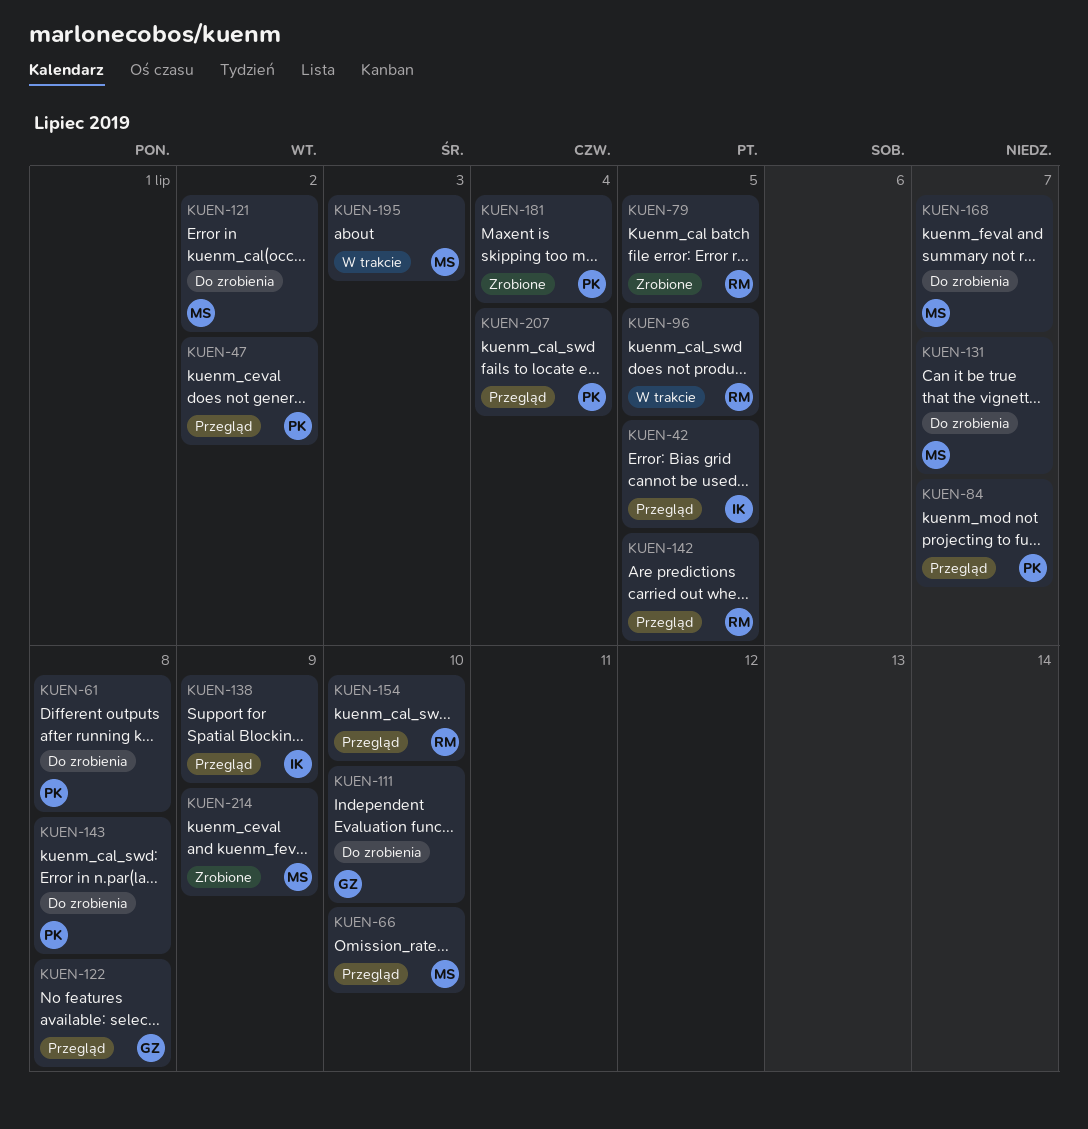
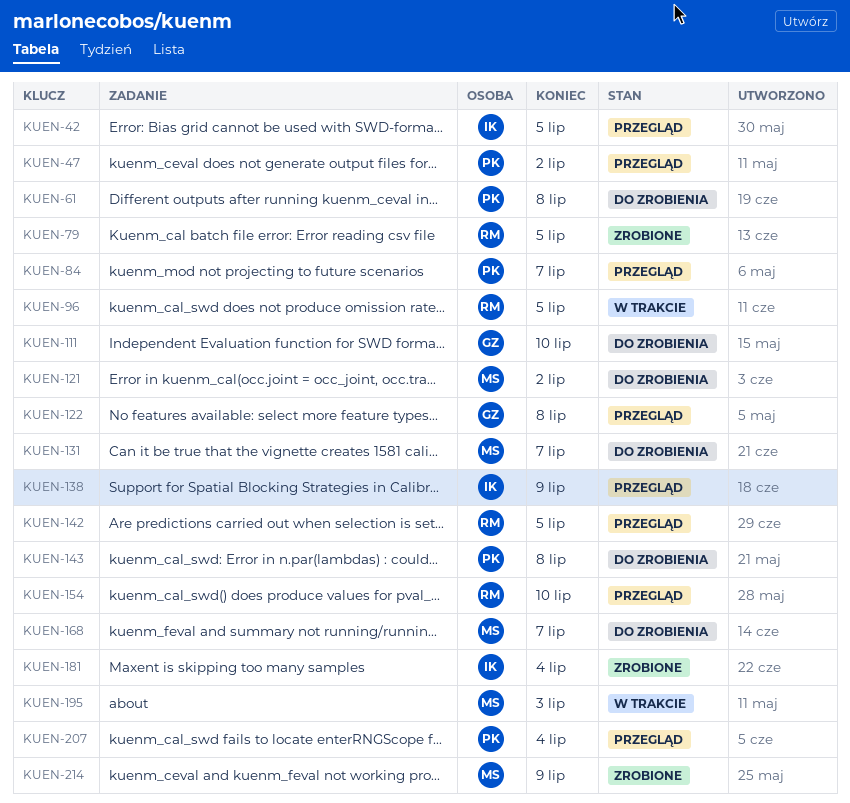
KUEN-66: present -> none
KUEN-181, owner: PK -> IK

